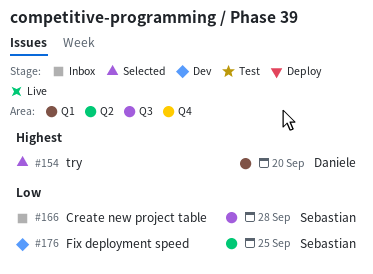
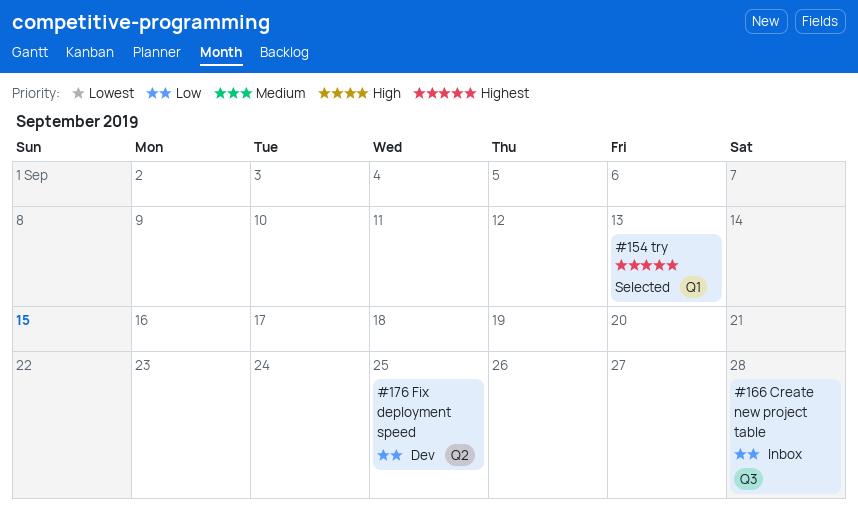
#154, due: Sep 20 -> Sep 13

